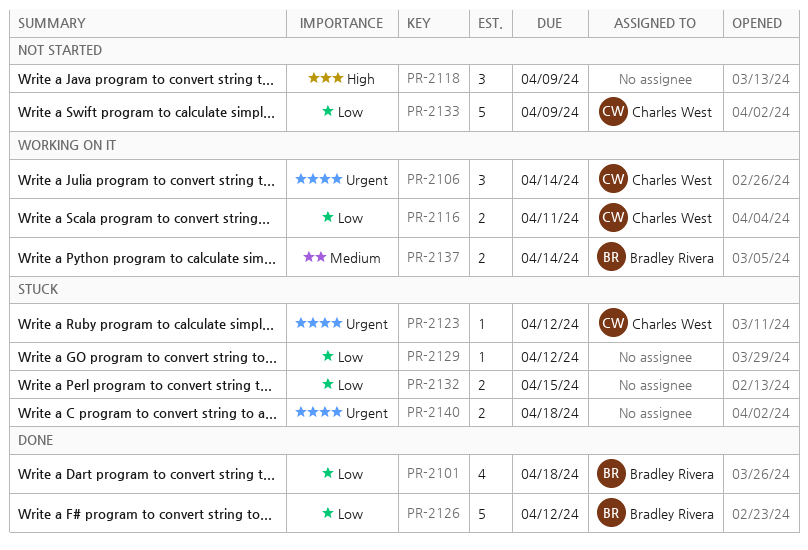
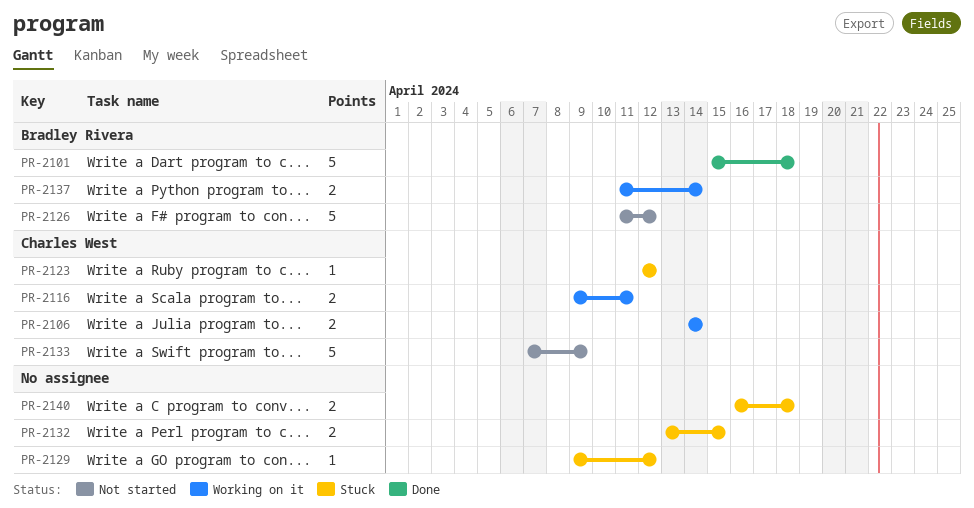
PR-2101, estimate: 4 -> 5
PR-2106, estimate: 3 -> 2
PR-2118: present -> none
PR-2126, status: Done -> Not started

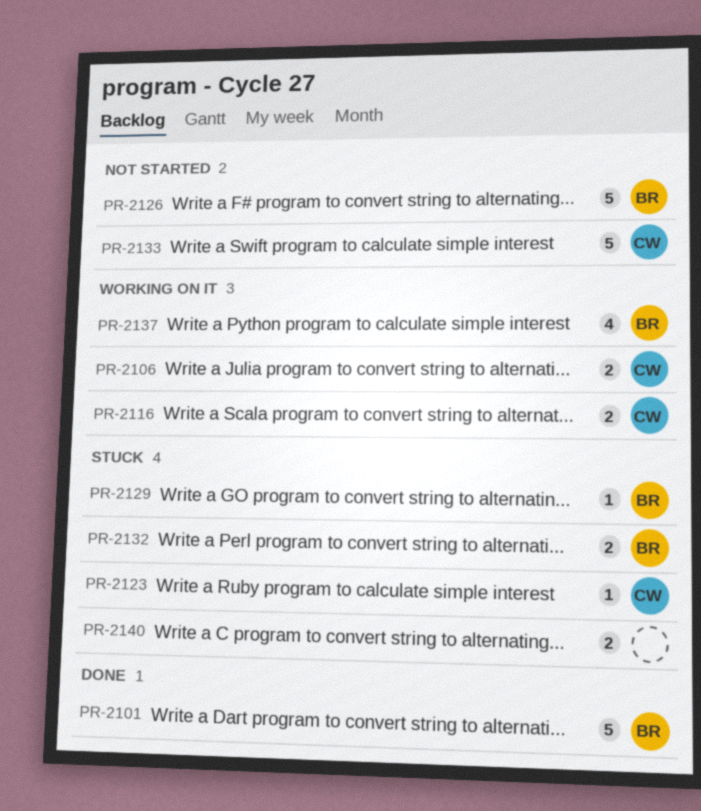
PR-2129, owner: none -> Bradley Rivera
PR-2132, owner: none -> Bradley Rivera
PR-2137, estimate: 2 -> 4

